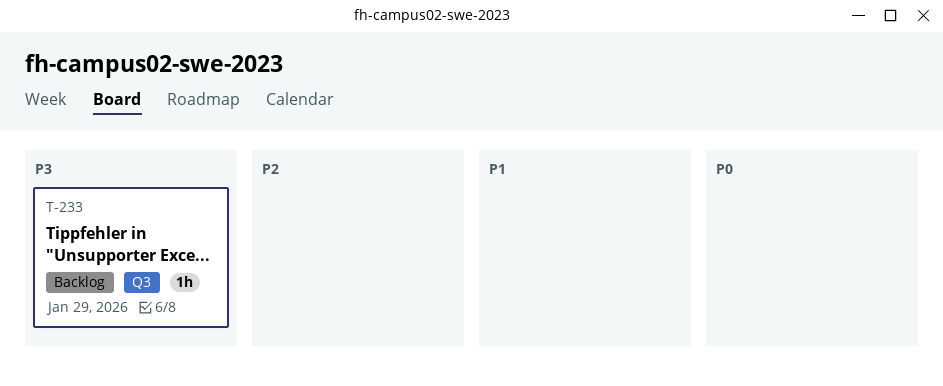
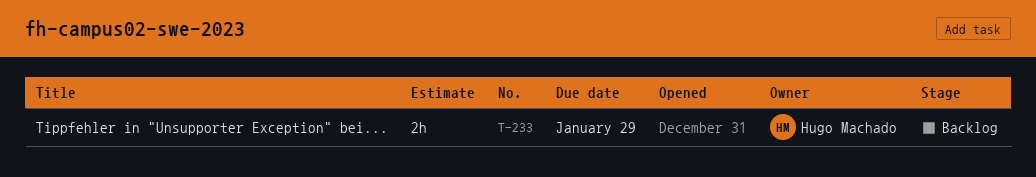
T-233, estimate: 1h -> 2h

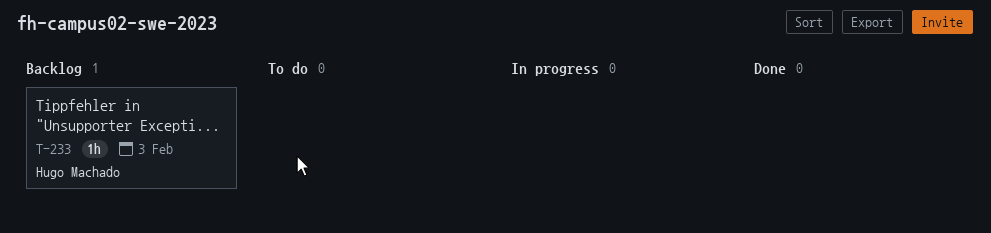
T-233, estimate: 2h -> 1h
T-233, due: Jan 29 -> Feb 3

